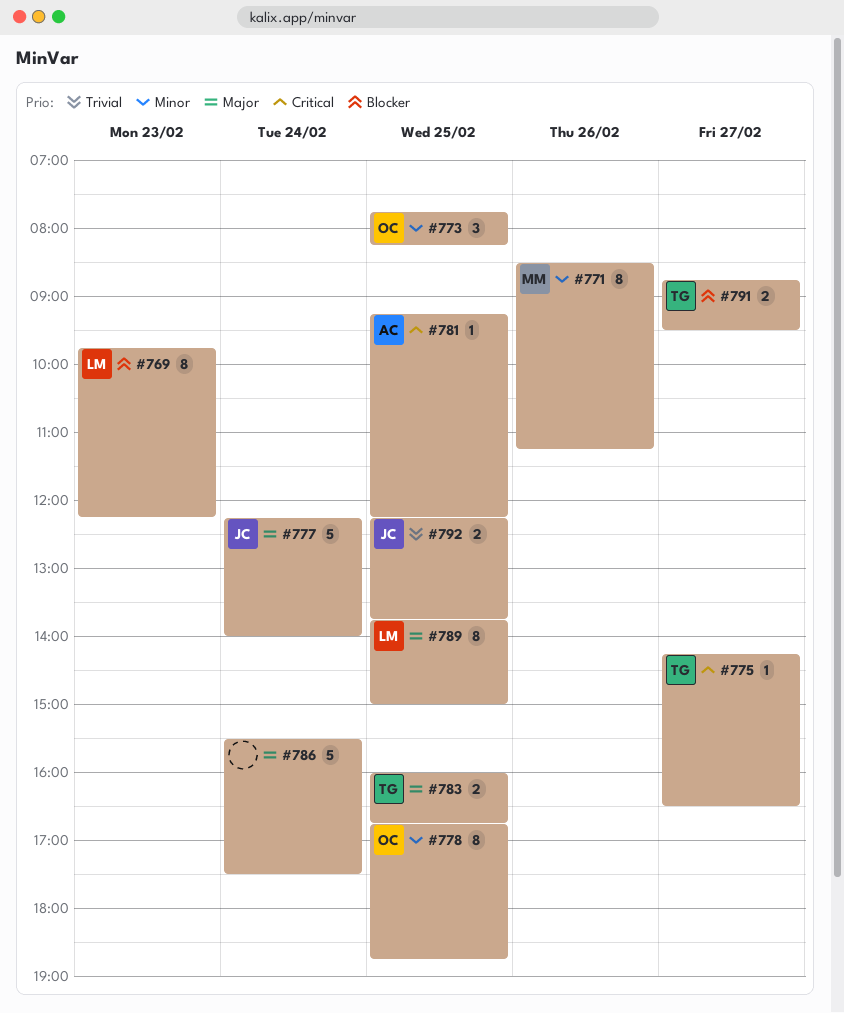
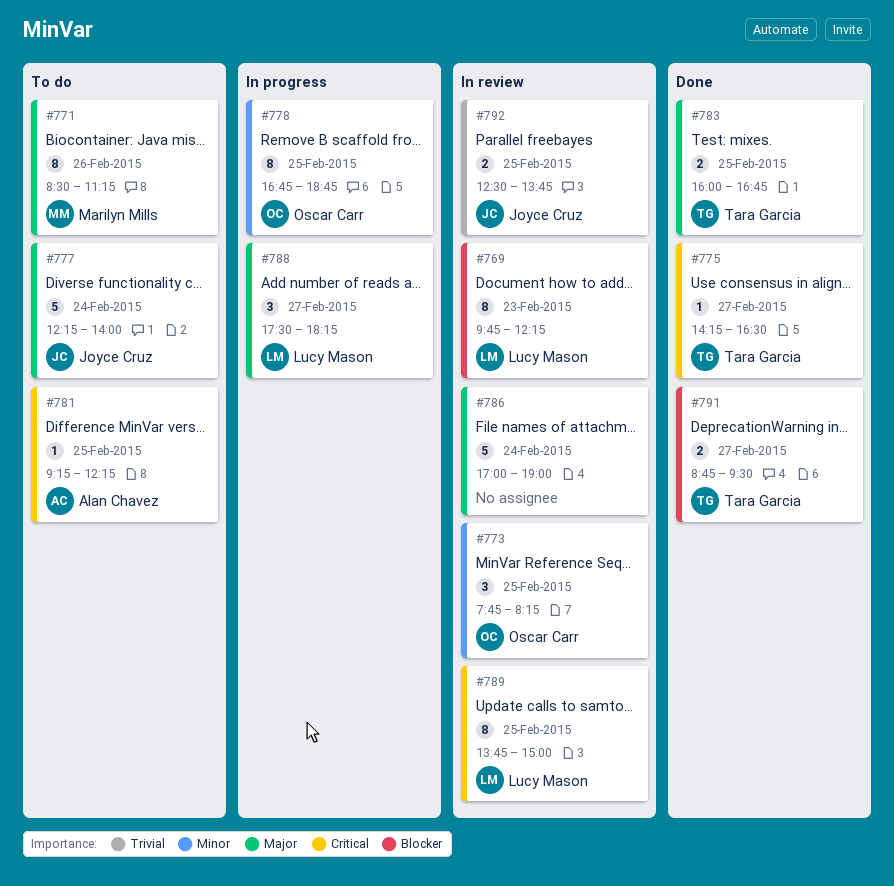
#771, priority: Minor -> Major
#786, begins: 15:30 -> 17:00
#786, ends: 17:30 -> 19:00
#788: none -> present
#789, priority: Major -> Critical
#792, begins: 12:15 -> 12:30

